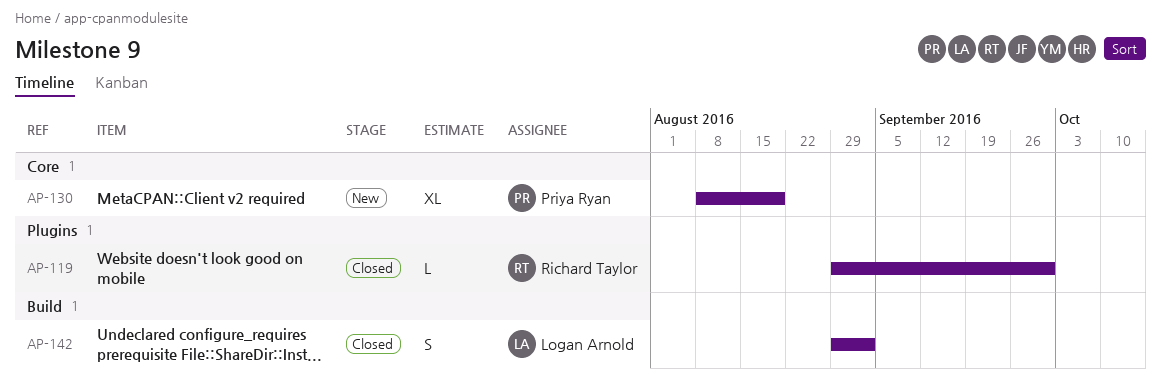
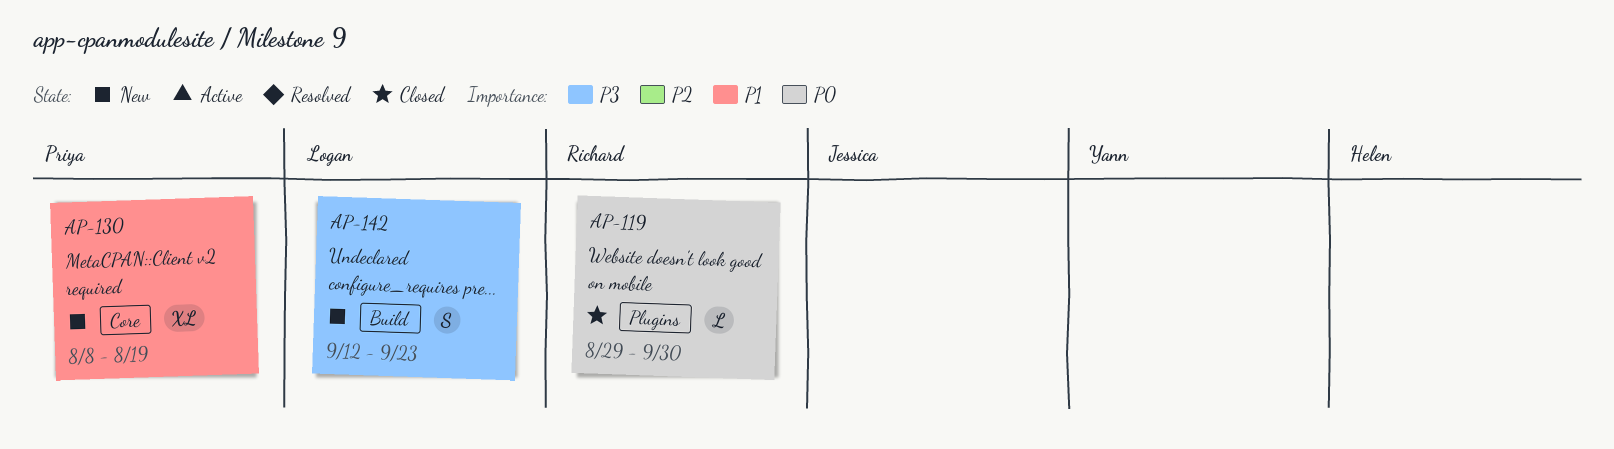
AP-142, status: Closed -> New
AP-142, start: Aug 29 -> Sep 12
AP-142, due: Sep 2 -> Sep 23

